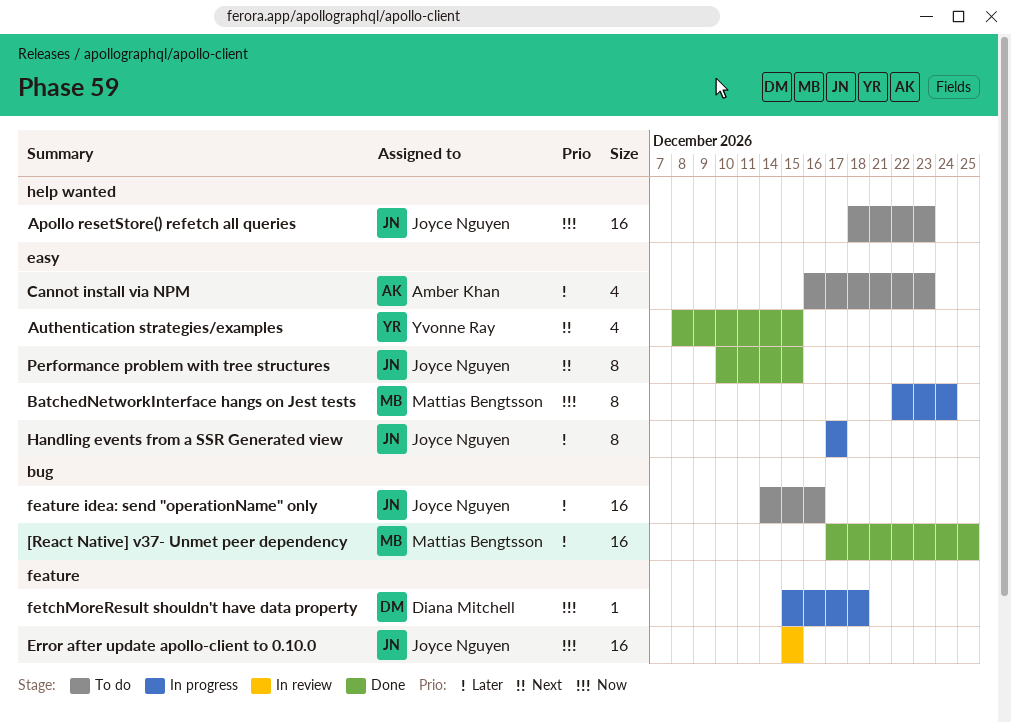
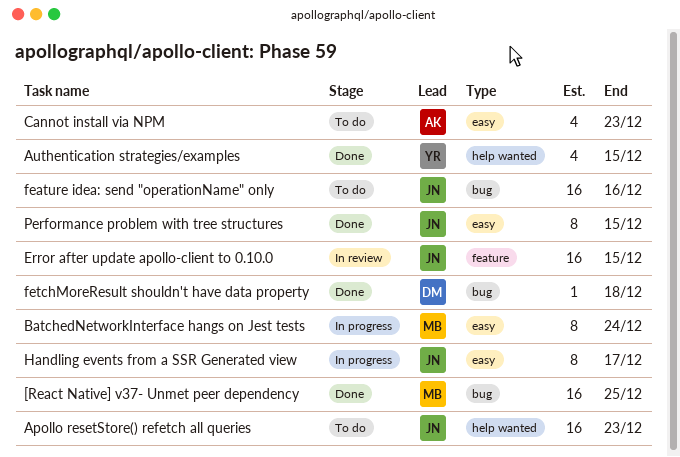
Authentication strategies/examples, label: easy -> help wanted
fetchMoreResult shouldn't have data property, status: In progress -> Done
fetchMoreResult shouldn't have data property, label: feature -> bug

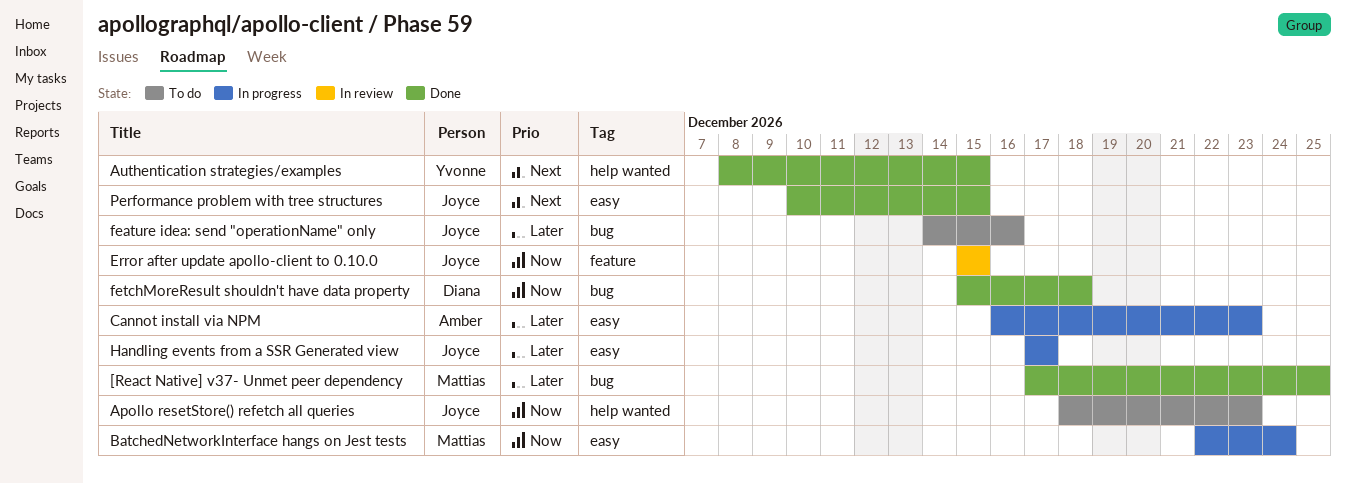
Cannot install via NPM, status: To do -> In progress

